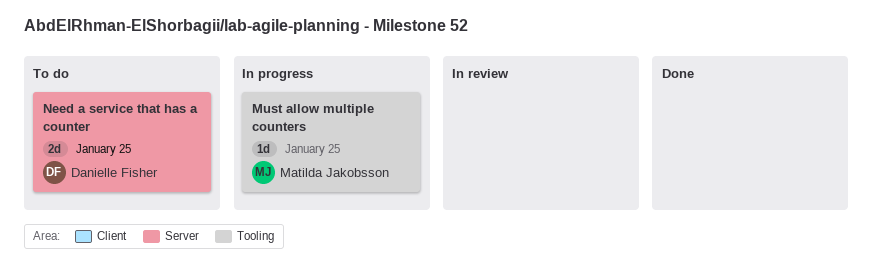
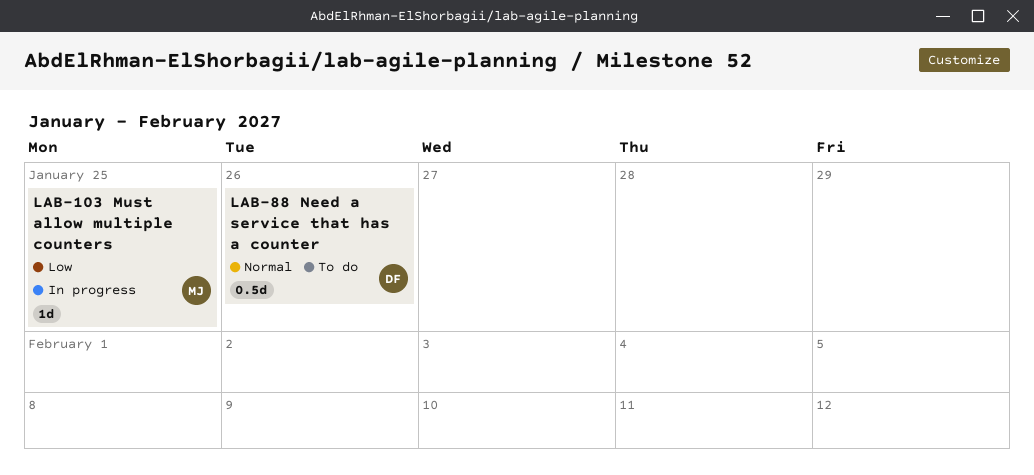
Need a service that has a counter, estimate: 2d -> 0.5d
Need a service that has a counter, due: Jan 25 -> Jan 26

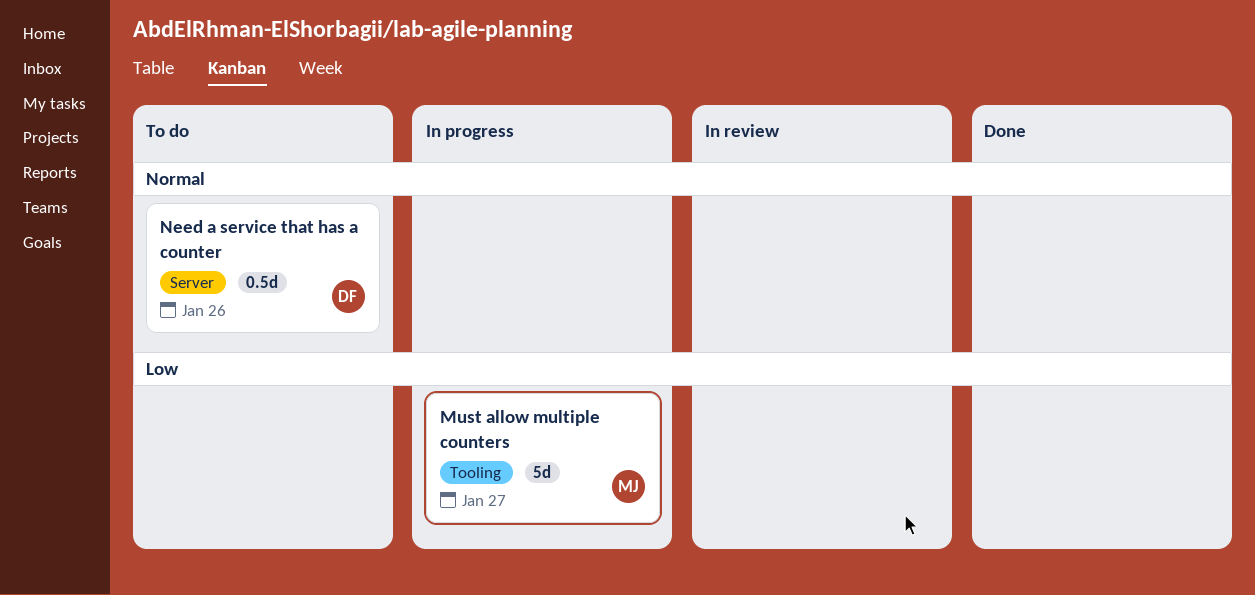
Must allow multiple counters, estimate: 1d -> 5d
Must allow multiple counters, due: Jan 25 -> Jan 27

